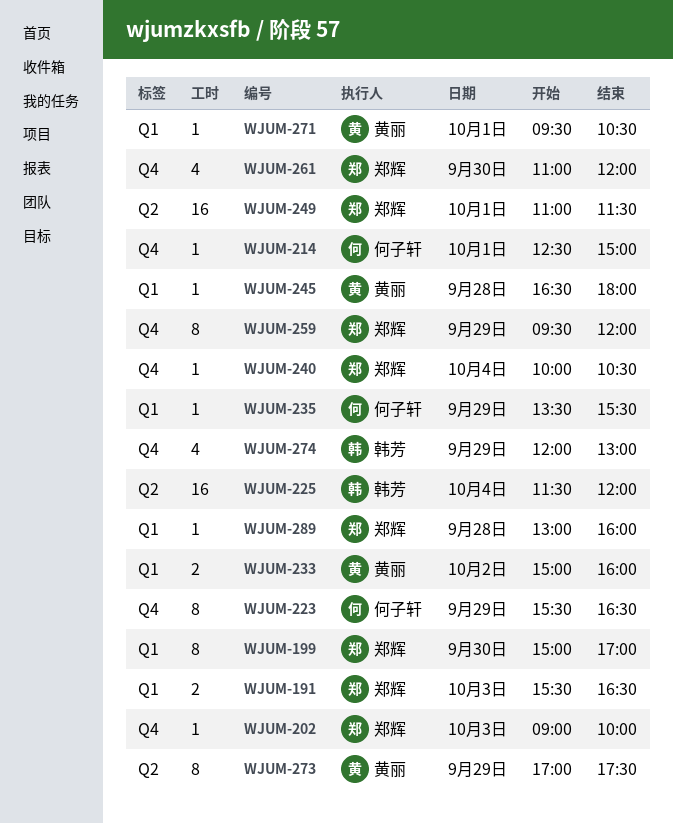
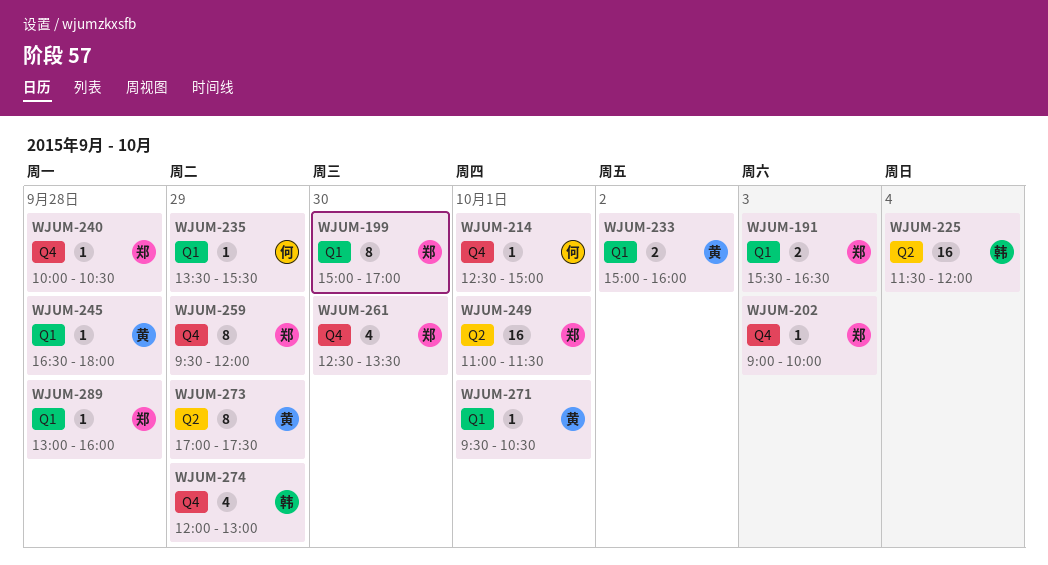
WJUM-223: present -> none
WJUM-240, day: Oct 4 -> Sep 28
WJUM-261, begins: 11:00 -> 12:30
WJUM-261, ends: 12:00 -> 13:30

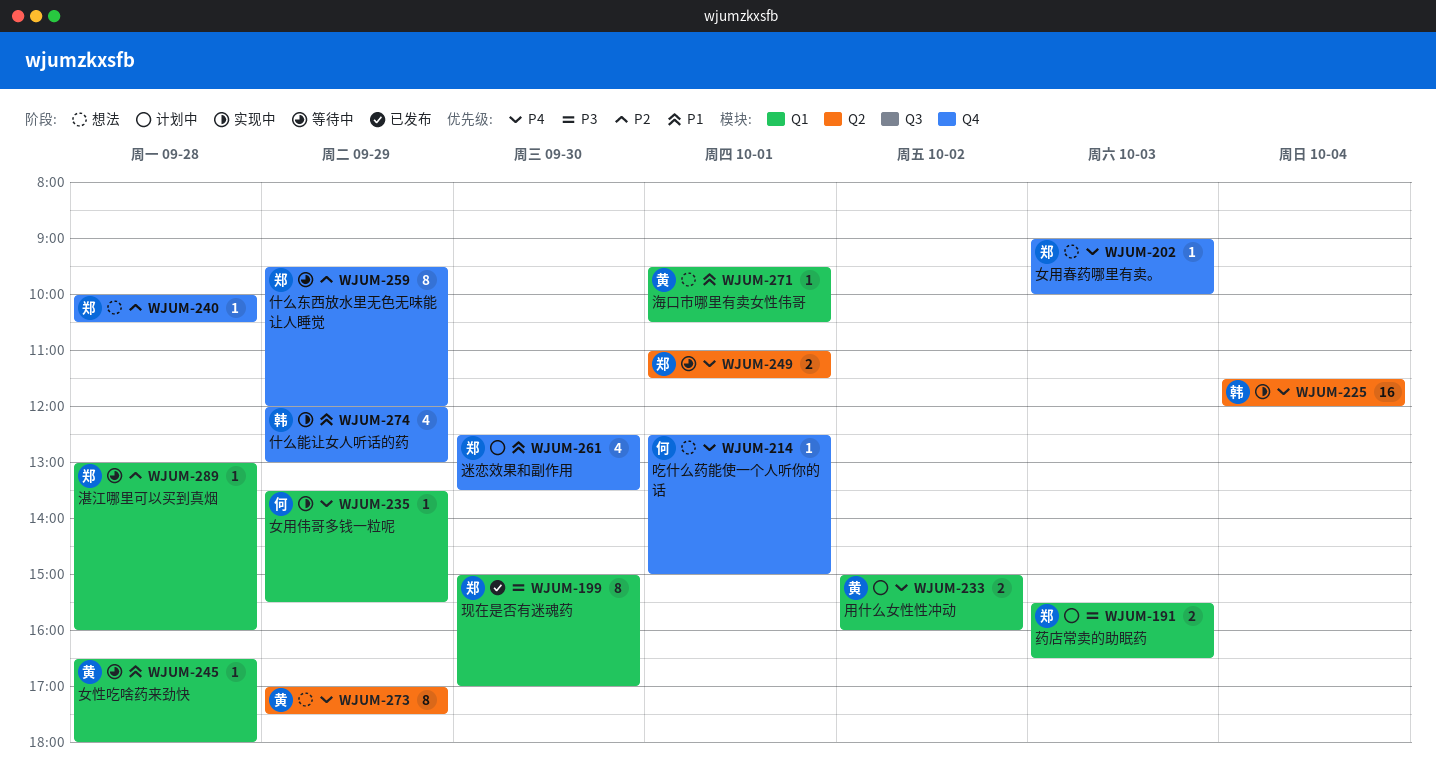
WJUM-249, estimate: 16 -> 2

